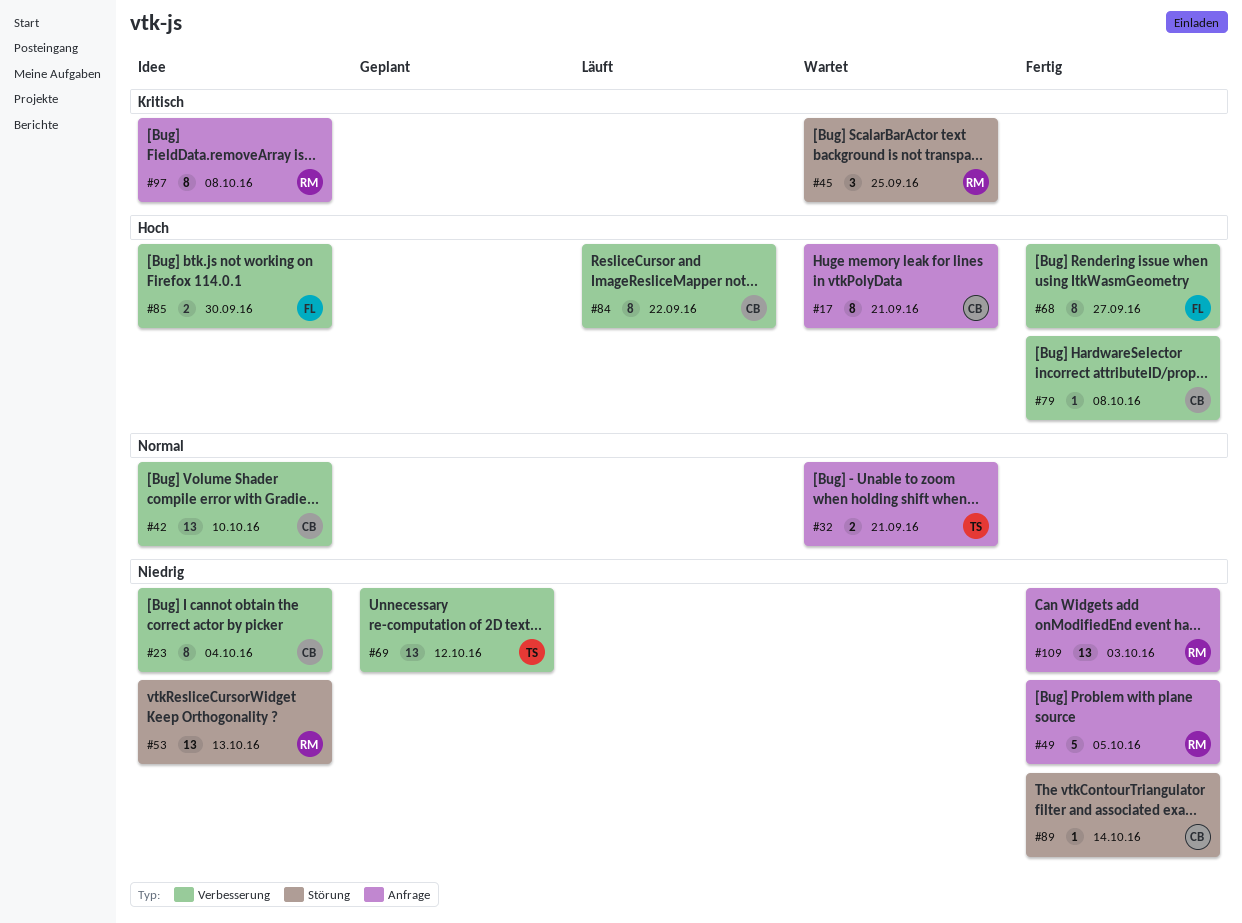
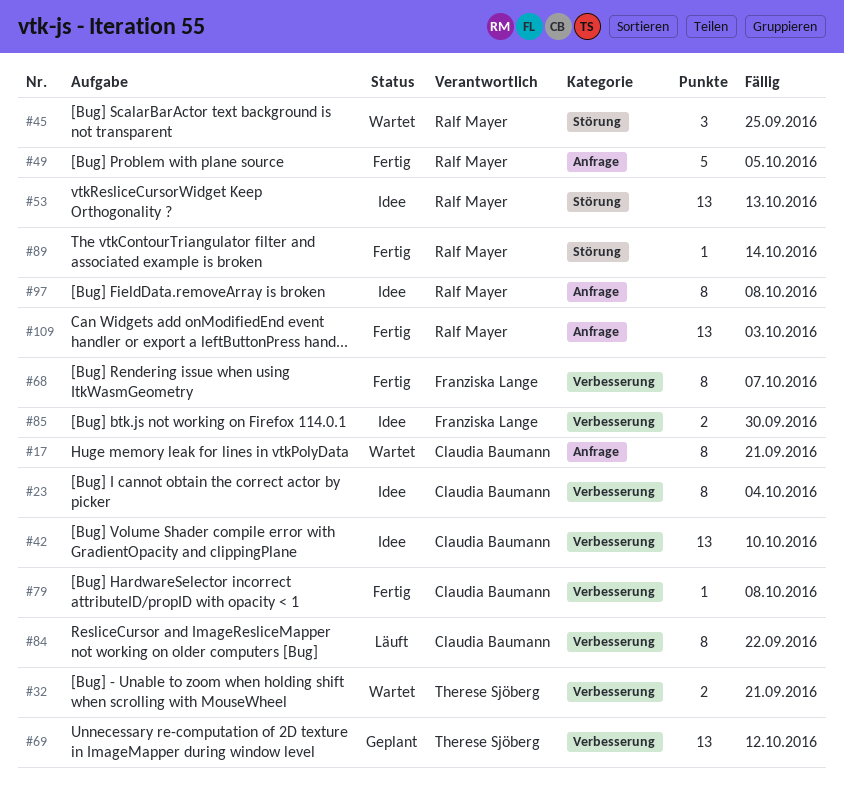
#32, label: Anfrage -> Verbesserung
#68, due: Sep 27 -> Oct 7
#89, owner: Claudia Baumann -> Ralf Mayer

